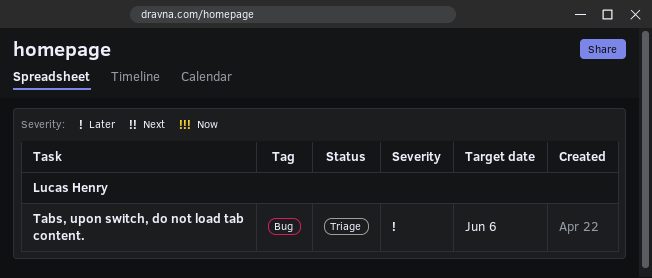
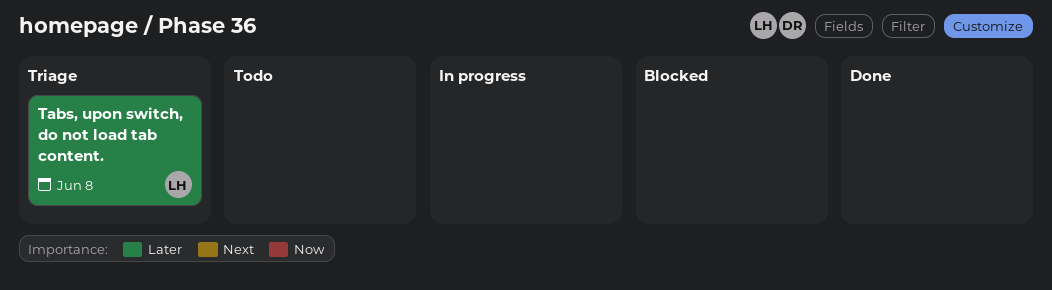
Tabs, upon switch, do not load tab content., due: Jun 6 -> Jun 8

